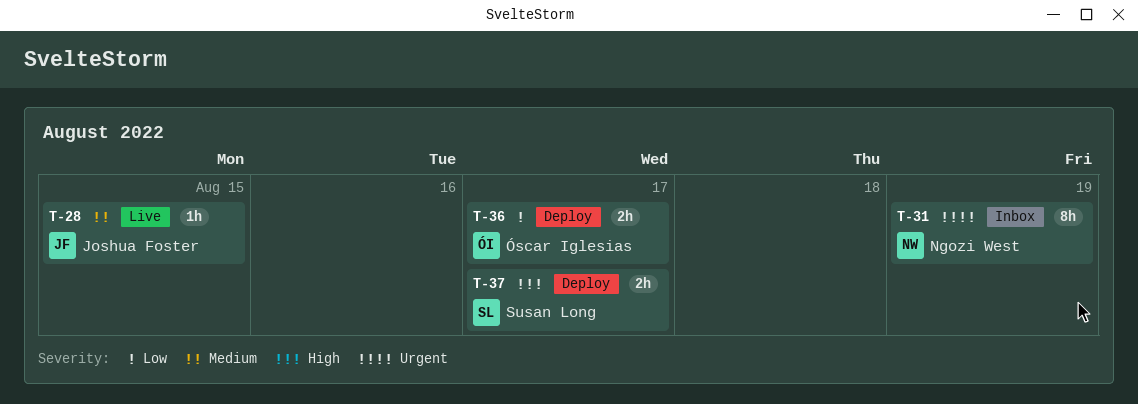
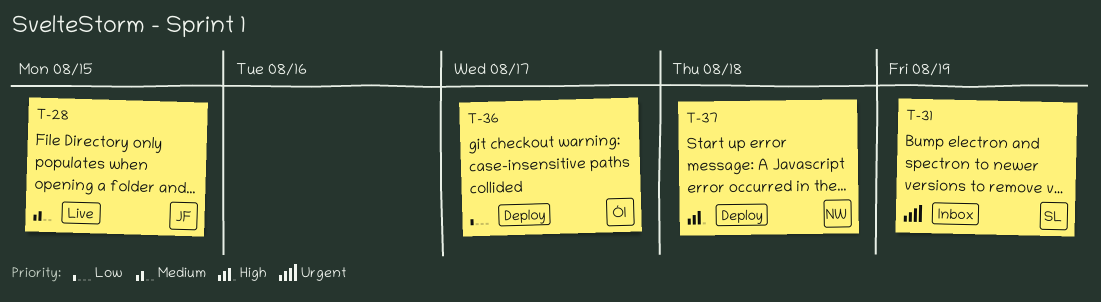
T-31, owner: Ngozi West -> Susan Long
T-37, owner: Susan Long -> Ngozi West
T-37, due: Aug 17 -> Aug 18

